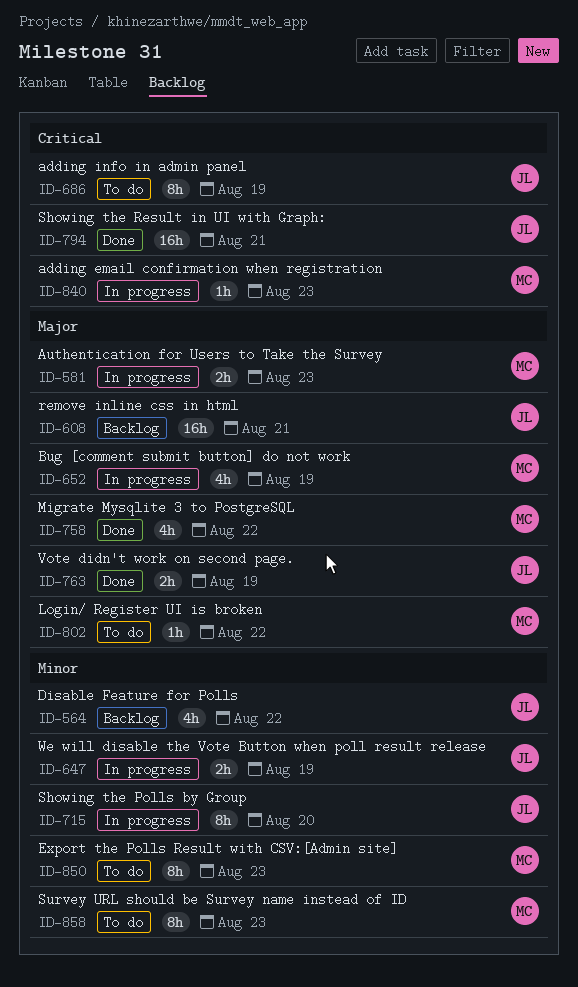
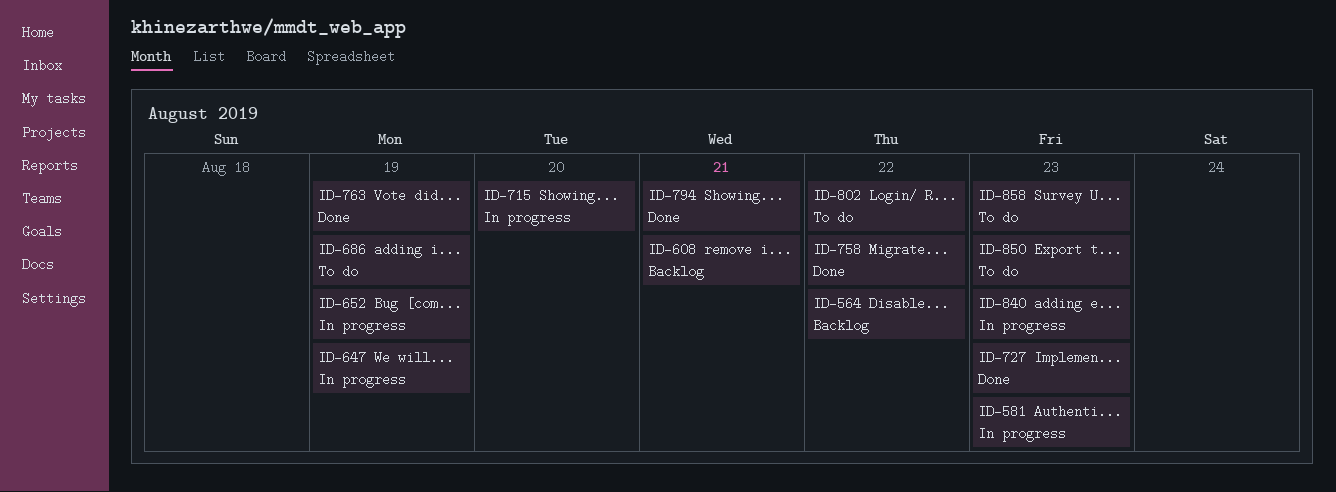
ID-727: none -> present

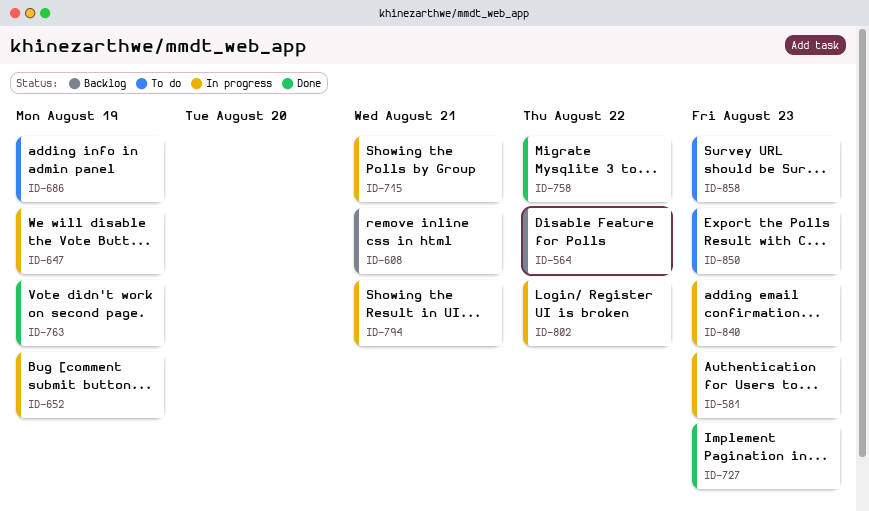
ID-715, due: Aug 20 -> Aug 21
ID-794, status: Done -> In progress
ID-802, status: To do -> In progress

